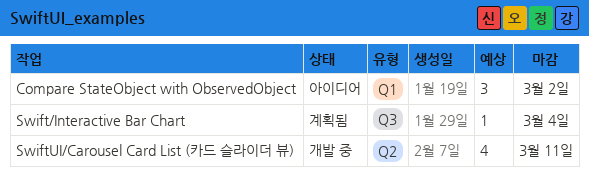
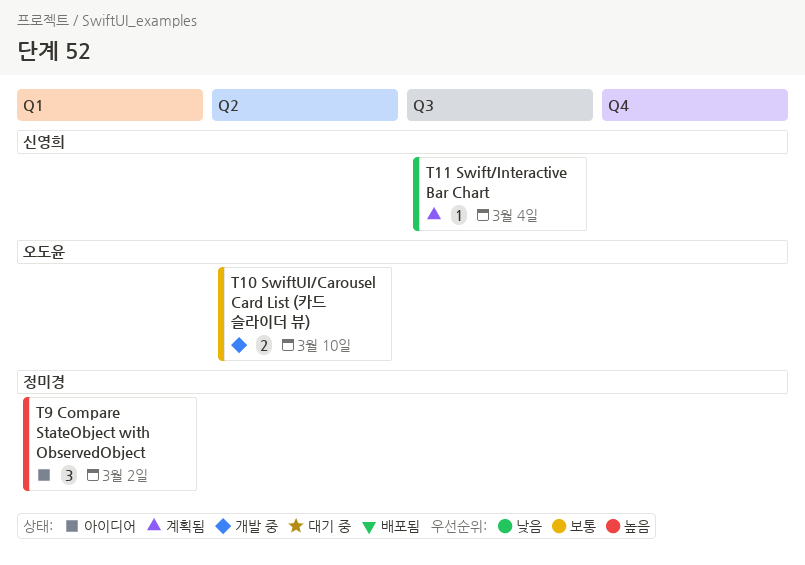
SwiftUI/Carousel Card List (카드 슬라이더 뷰), estimate: 4 -> 2
SwiftUI/Carousel Card List (카드 슬라이더 뷰), due: Mar 11 -> Mar 10

